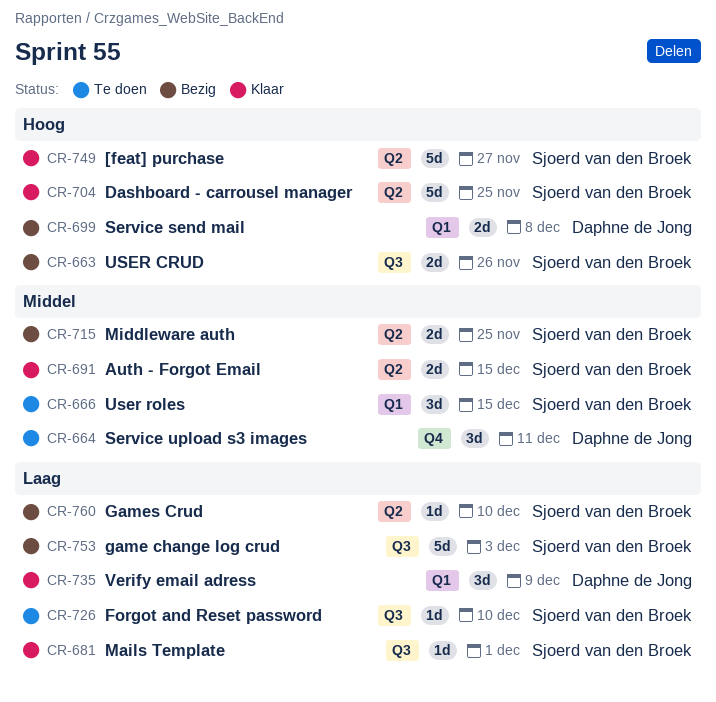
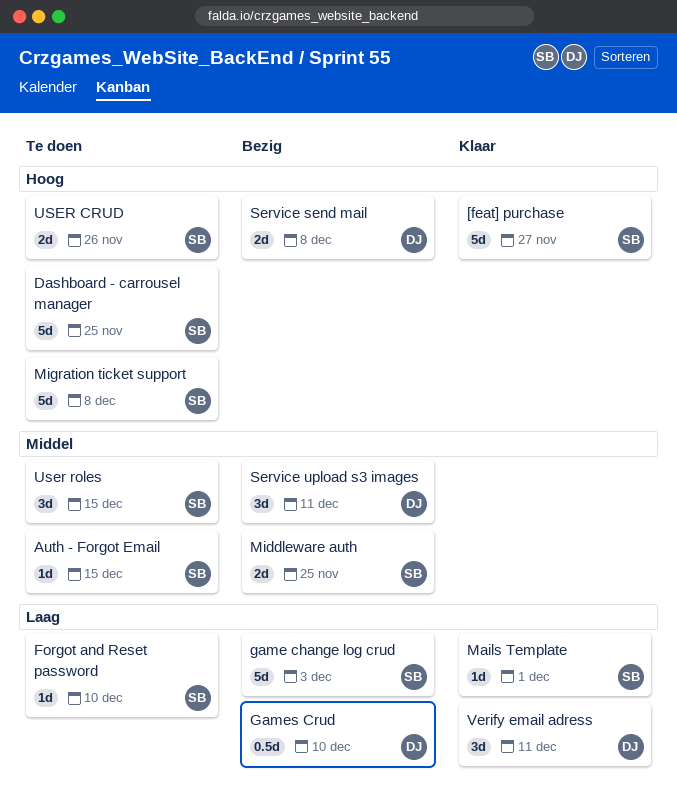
Auth - Forgot Email, status: Klaar -> Te doen
Auth - Forgot Email, estimate: 2d -> 1d
Dashboard - carrousel manager, status: Klaar -> Te doen
Games Crud, owner: Sjoerd van den Broek -> Daphne de Jong
Games Crud, estimate: 1d -> 0.5d
Migration ticket support: none -> present
Service upload s3 images, status: Te doen -> Bezig
USER CRUD, status: Bezig -> Te doen
Verify email adress, due: Dec 9 -> Dec 11

